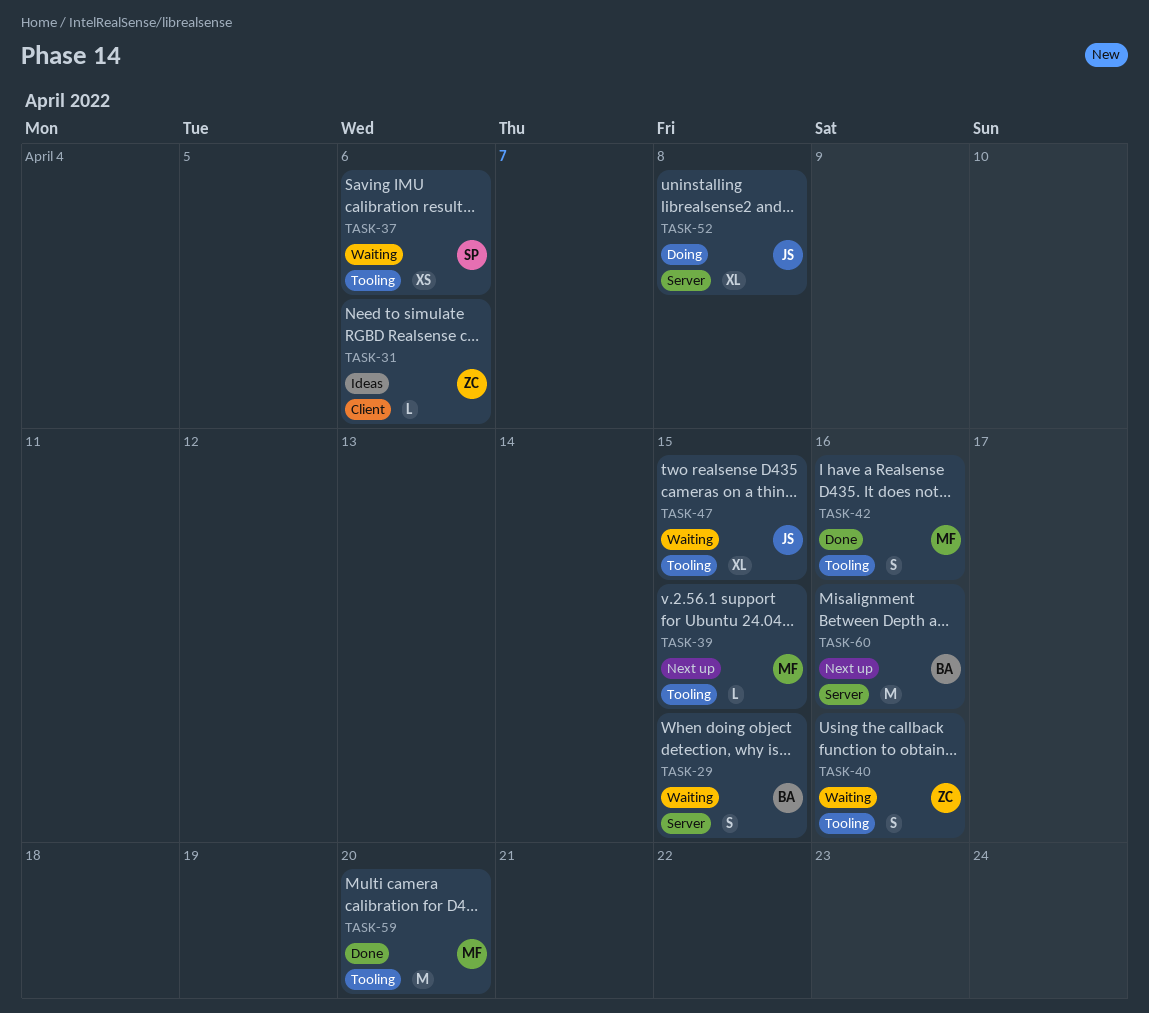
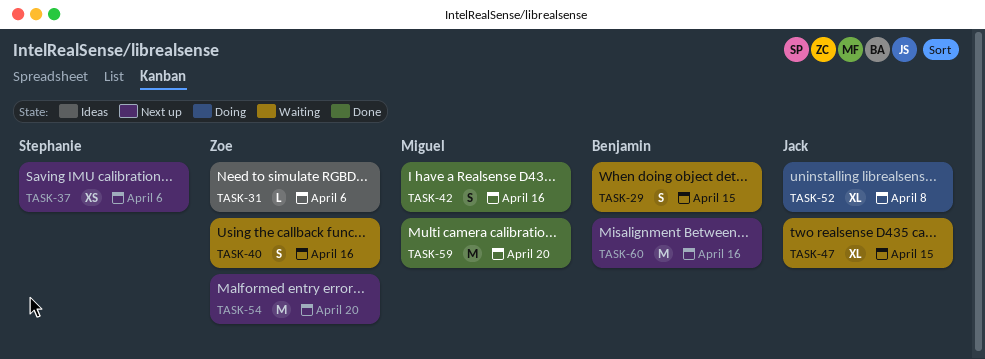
TASK-37, status: Waiting -> Next up
TASK-39: present -> none
TASK-54: none -> present

